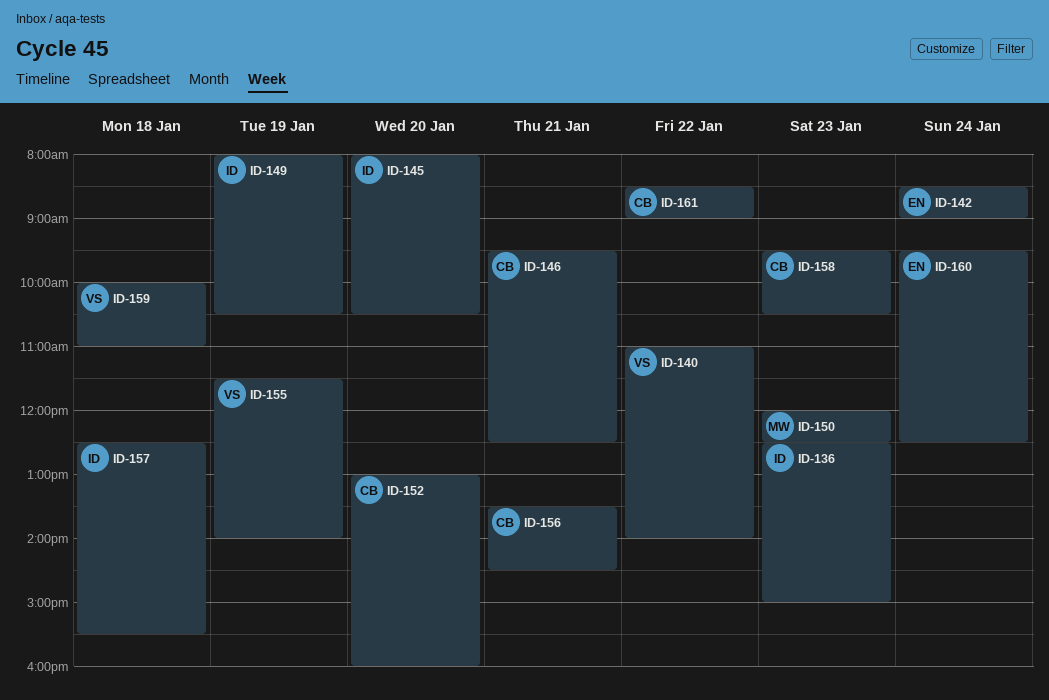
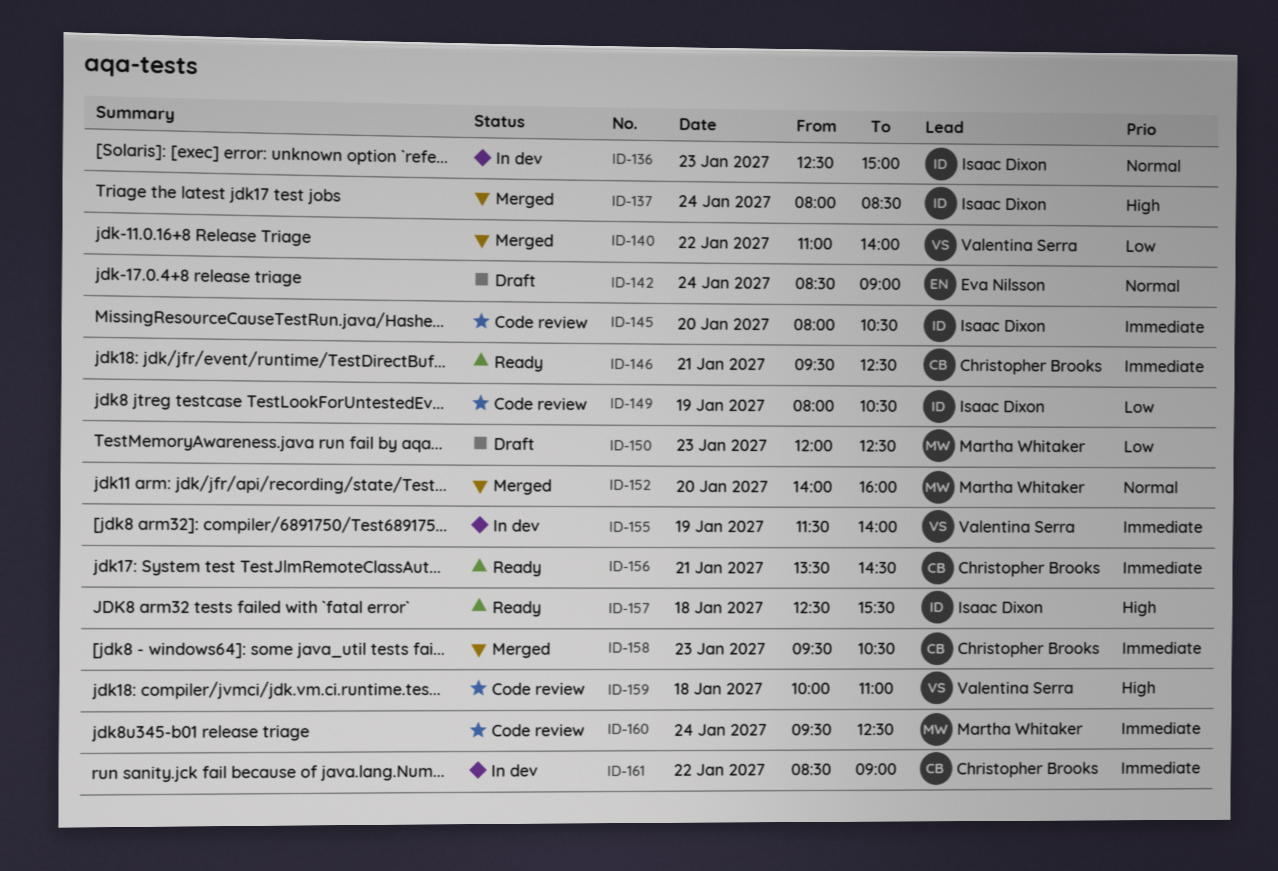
ID-137: none -> present
ID-152, owner: Christopher Brooks -> Martha Whitaker
ID-152, begins: 13:00 -> 14:00
ID-160, owner: Eva Nilsson -> Martha Whitaker

